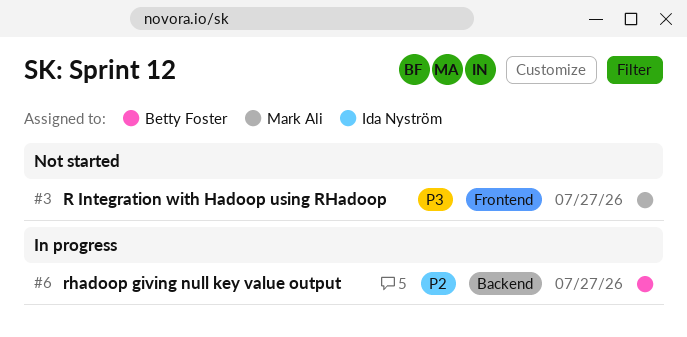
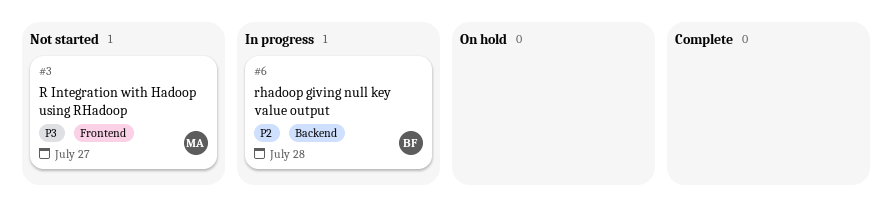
#6, due: Jul 27 -> Jul 28

